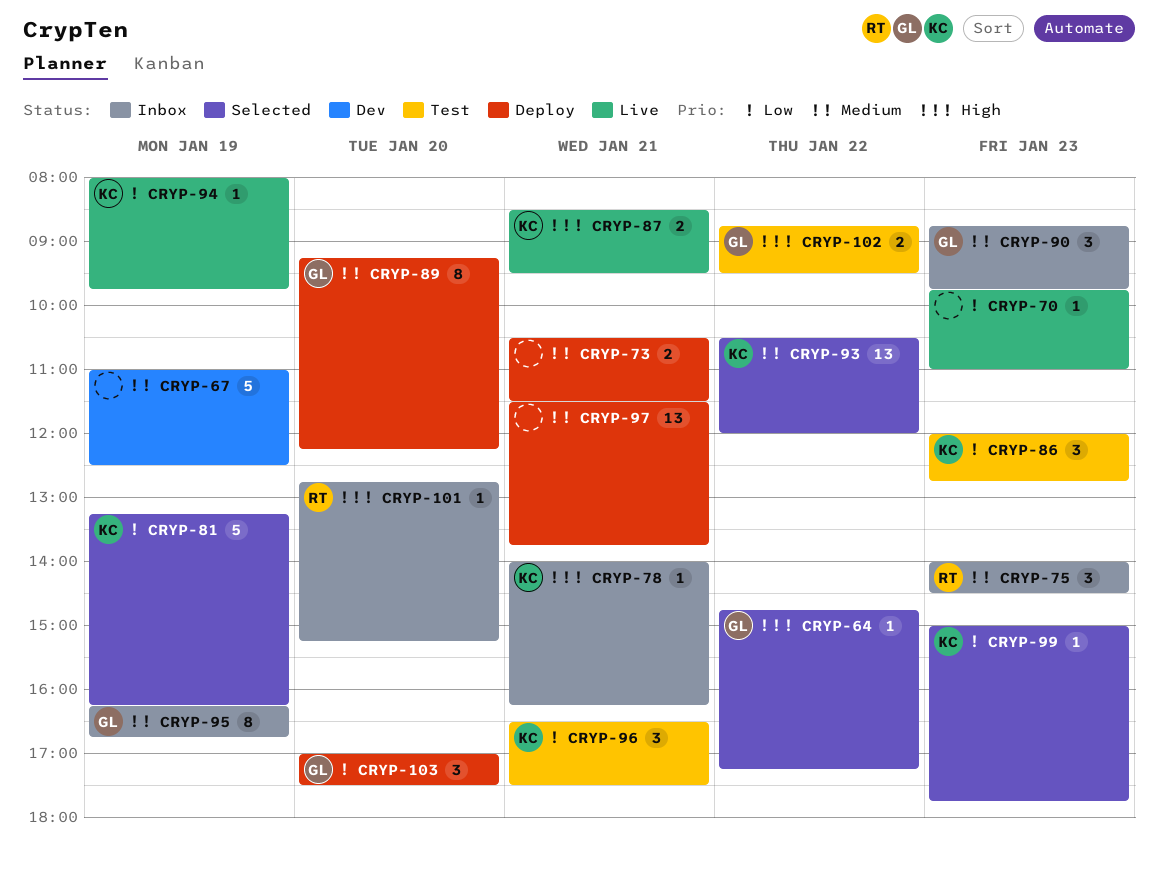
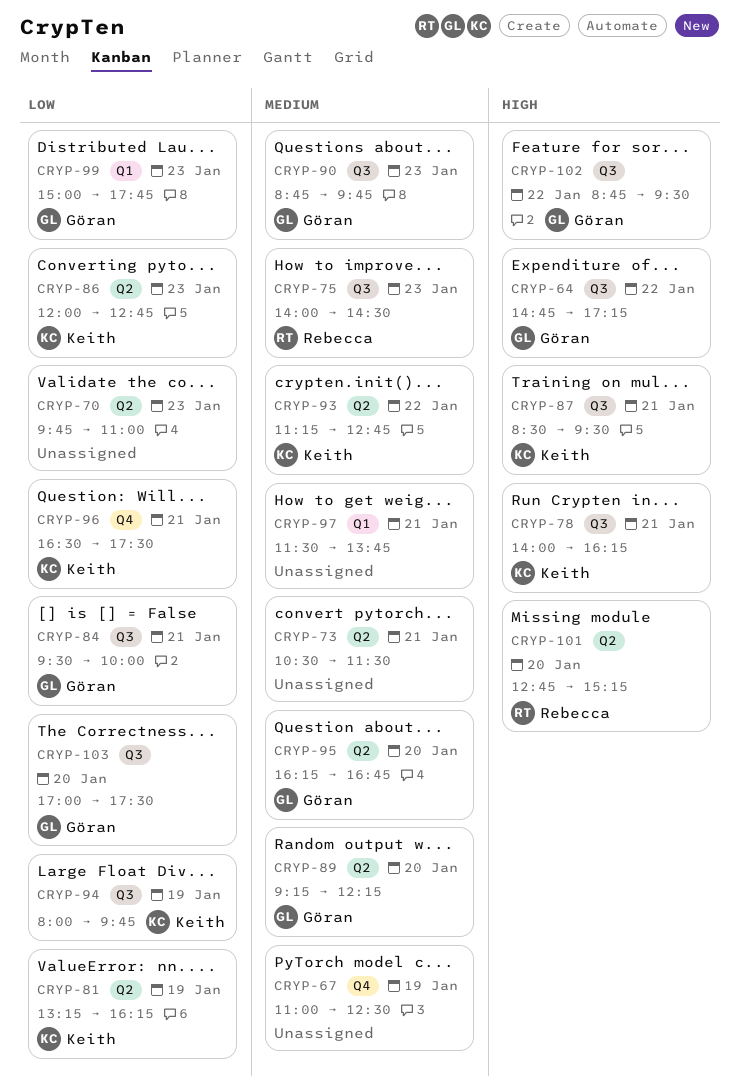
CRYP-84: none -> present
CRYP-93, begins: 10:30 -> 11:15
CRYP-93, ends: 12:00 -> 12:45
CRYP-95, day: Jan 19 -> Jan 20
CRYP-99, owner: Keith -> Göran

